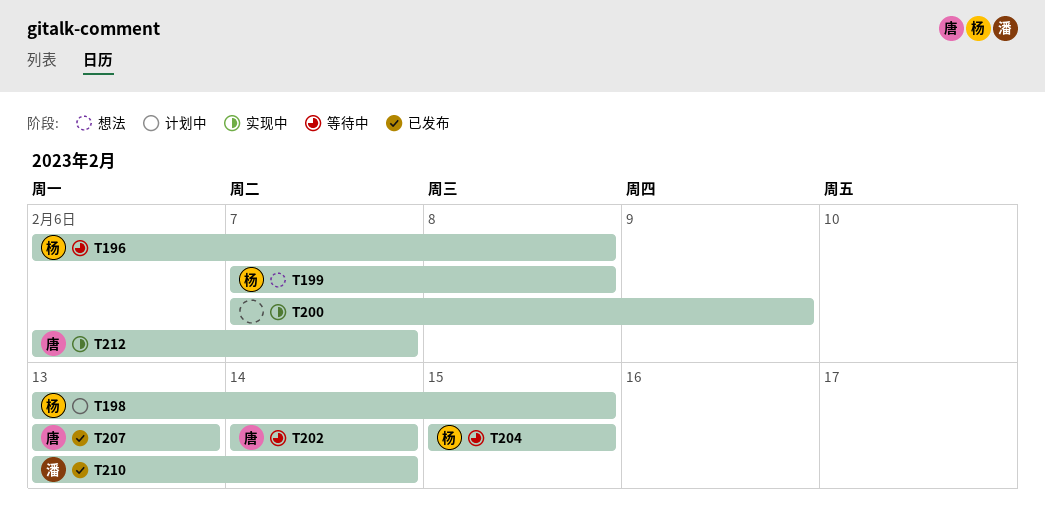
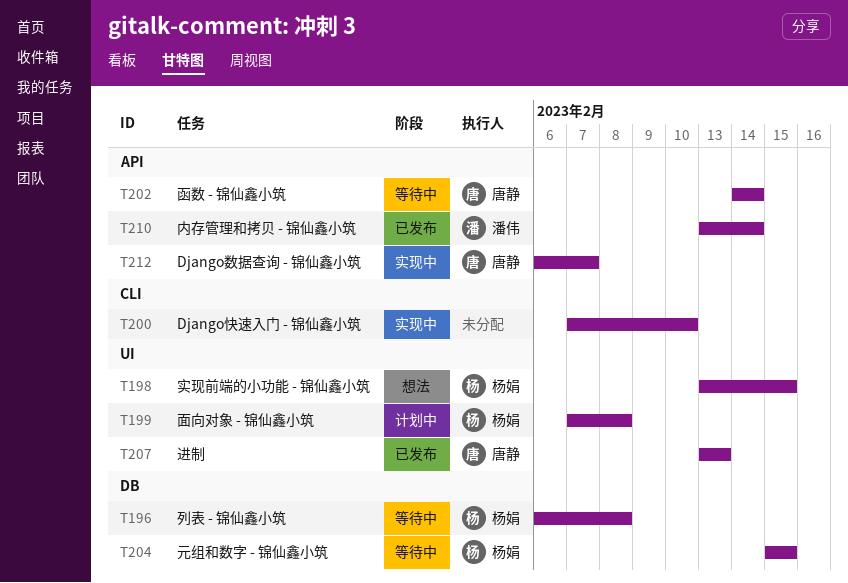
T198, status: 计划中 -> 想法
T199, status: 想法 -> 计划中
T200, due: Feb 9 -> Feb 10

